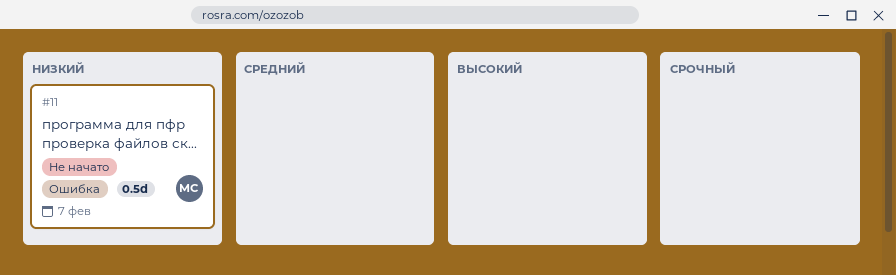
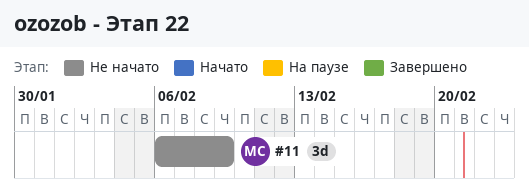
#11, estimate: 0.5d -> 3d
#11, due: Feb 7 -> Feb 9

